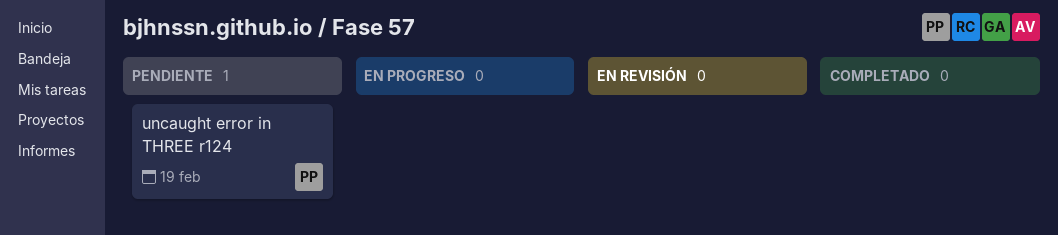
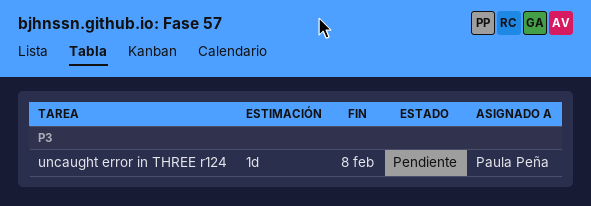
uncaught error in THREE r124, due: Feb 19 -> Feb 8

